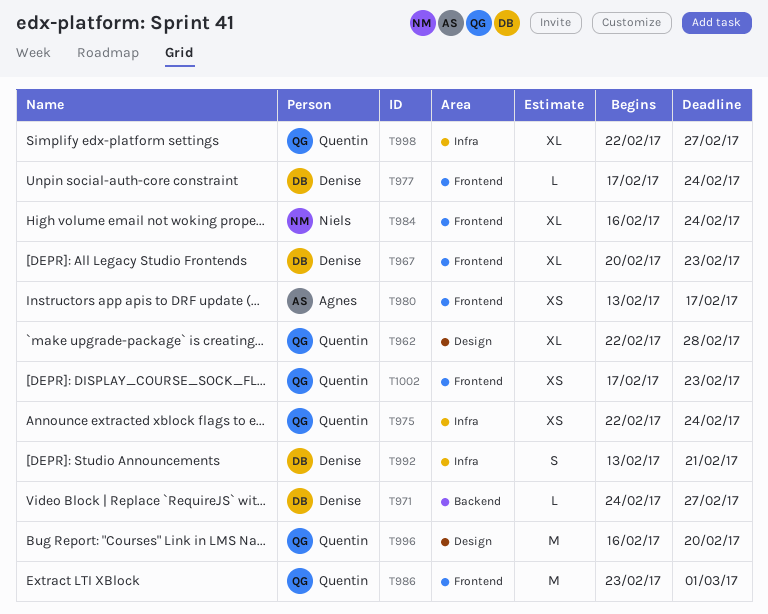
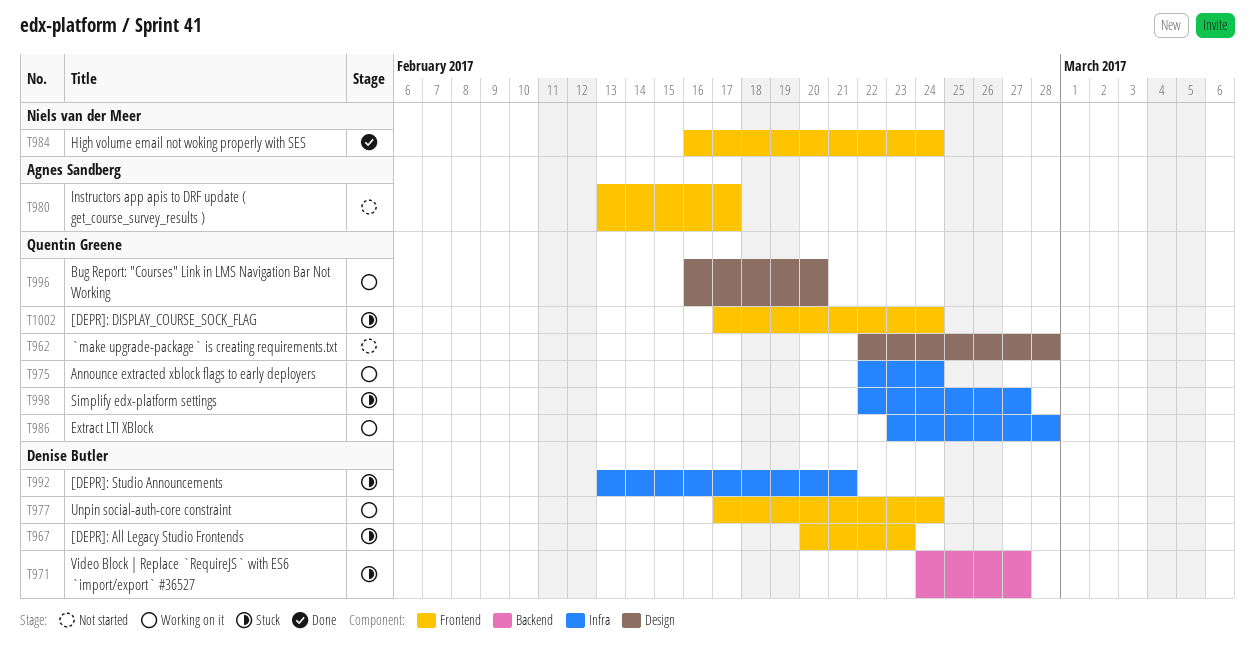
T986, label: Frontend -> Infra
T986, due: Mar 1 -> Feb 28
T1002, due: Feb 23 -> Feb 24

